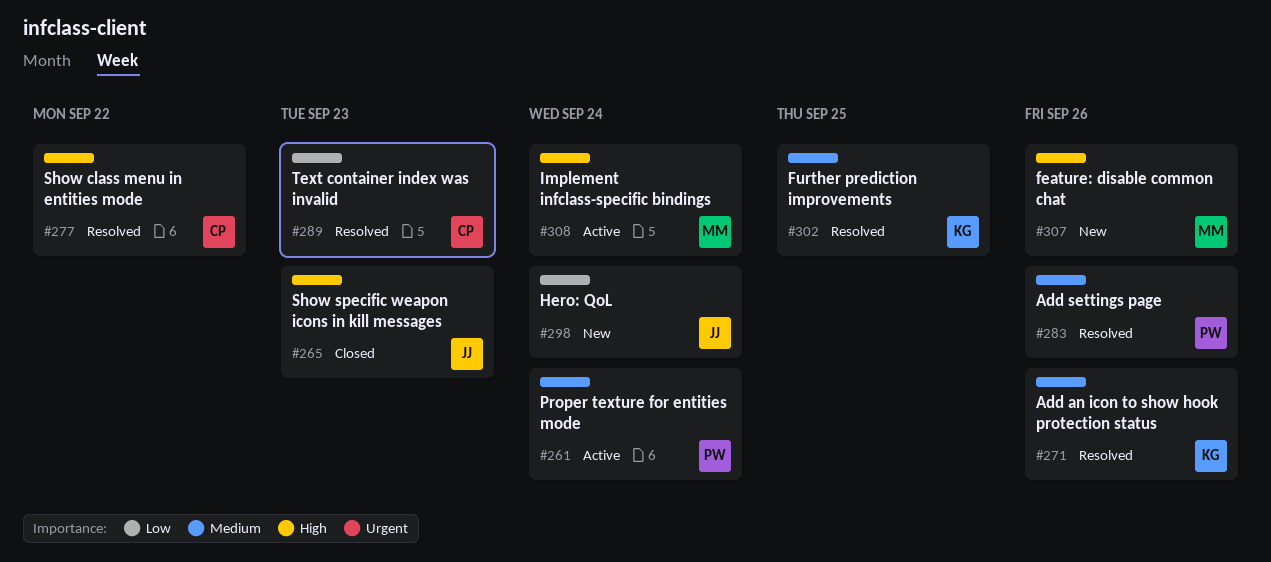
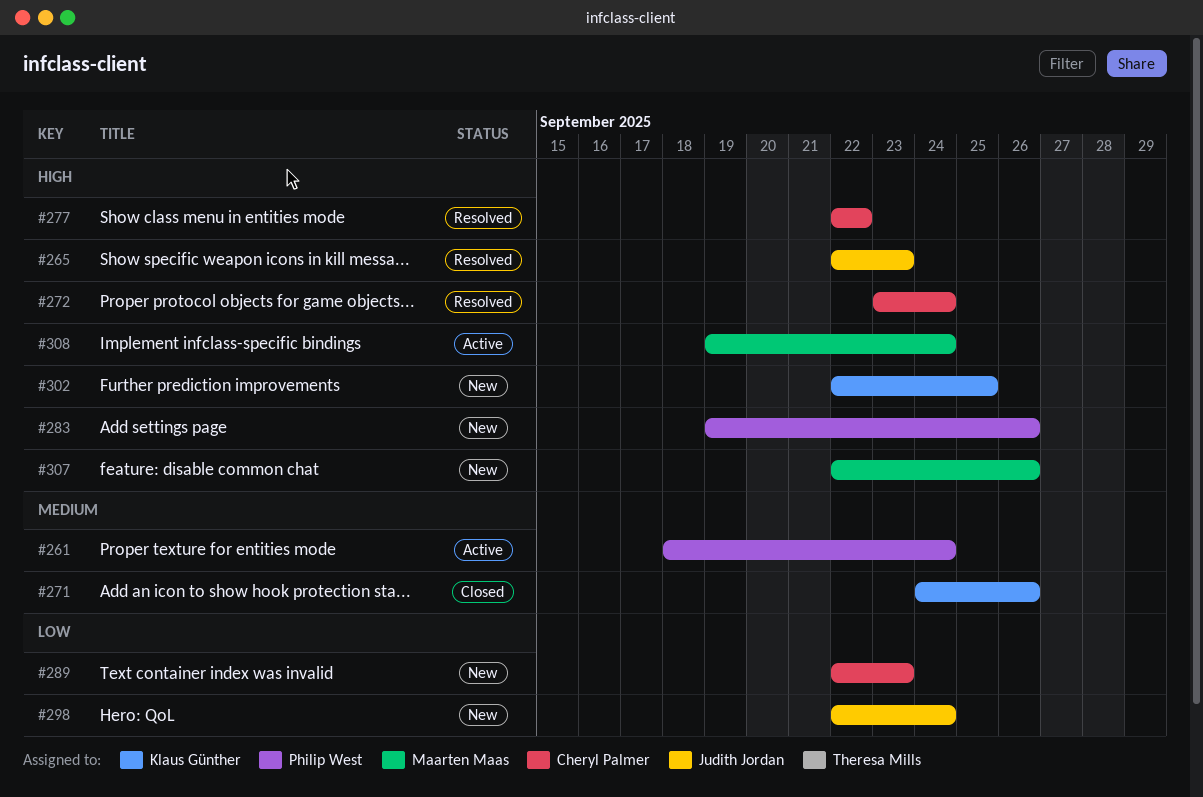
#265, status: Closed -> Resolved
#271, status: Resolved -> Closed
#272: none -> present
#283, status: Resolved -> New
#283, priority: Medium -> High
#289, status: Resolved -> New
#302, status: Resolved -> New
#302, priority: Medium -> High

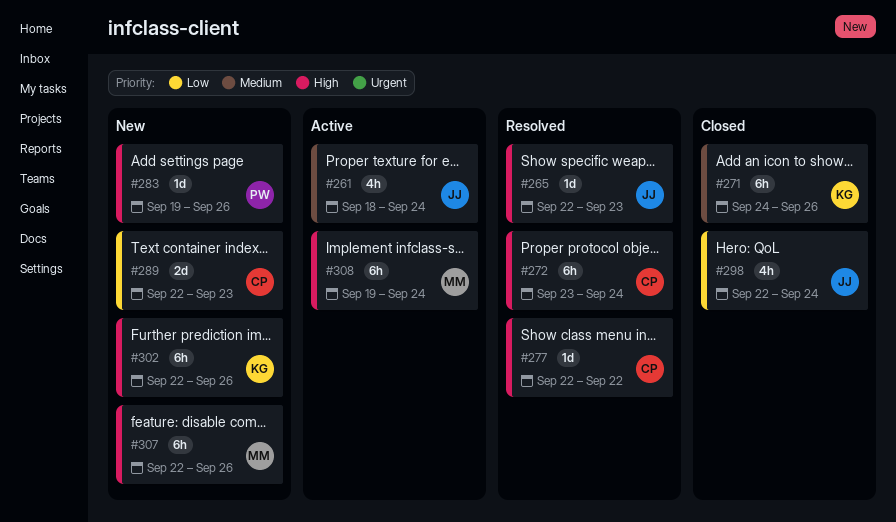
#261, owner: Philip West -> Judith Jordan
#298, status: New -> Closed
#302, due: Sep 25 -> Sep 26

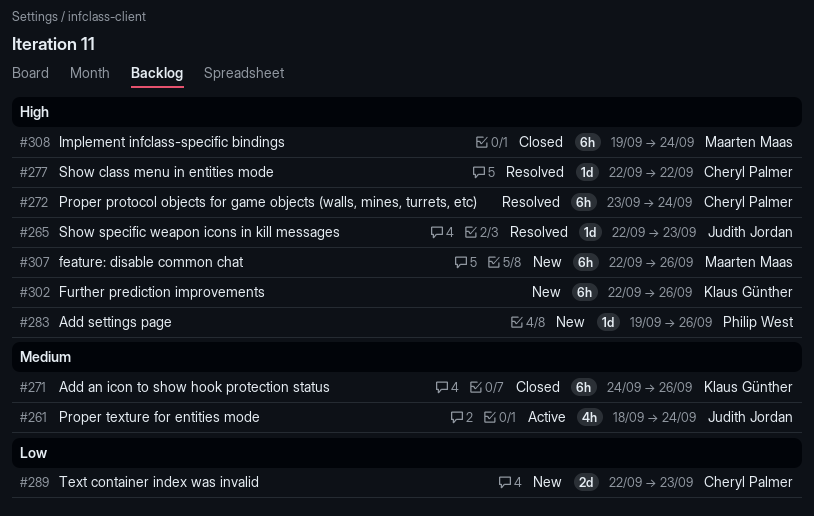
#298: present -> none
#308, status: Active -> Closed

